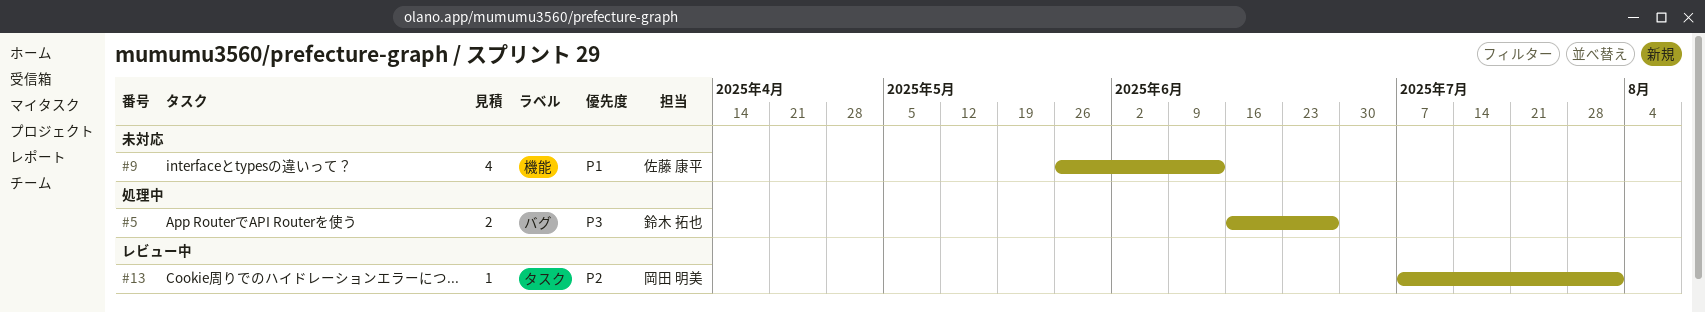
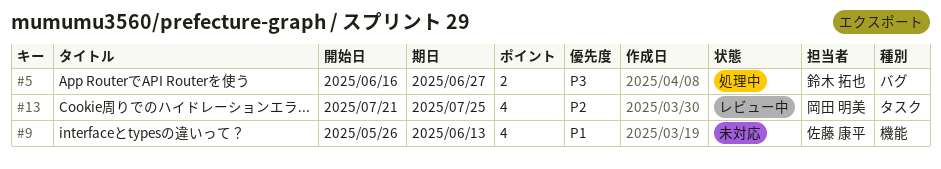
#13, estimate: 1 -> 4
#13, start: Jul 7 -> Jul 21
#13, due: Aug 1 -> Jul 25

